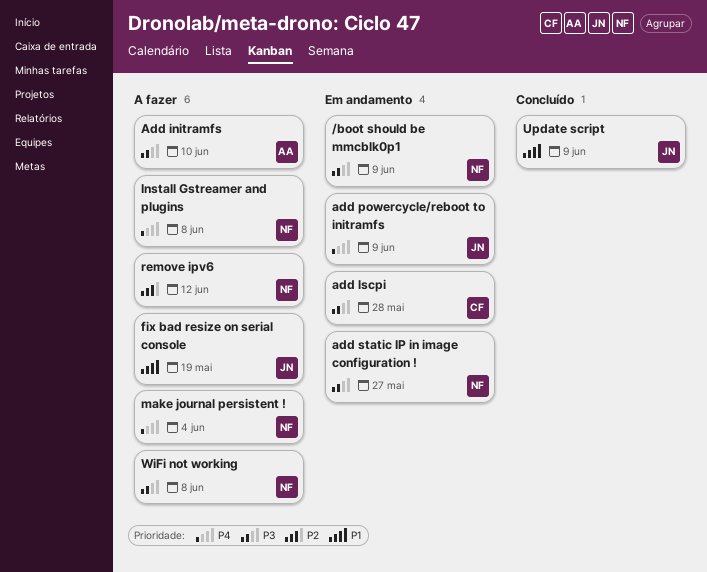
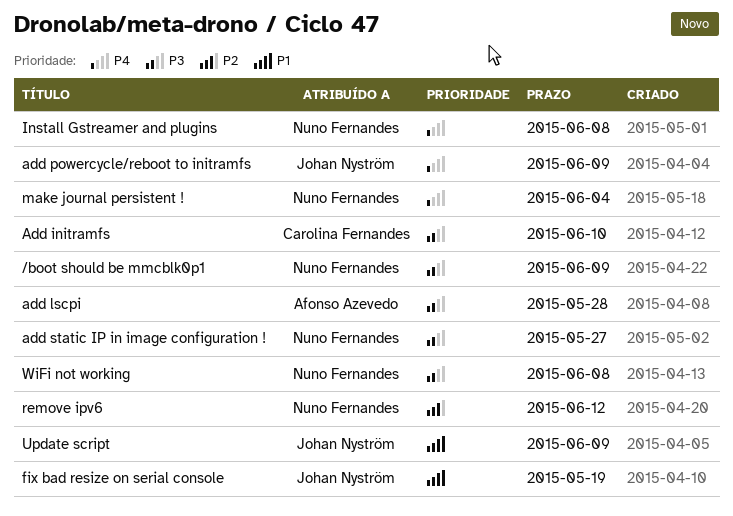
Add initramfs, owner: Afonso Azevedo -> Carolina Fernandes
add lscpi, owner: Carolina Fernandes -> Afonso Azevedo

